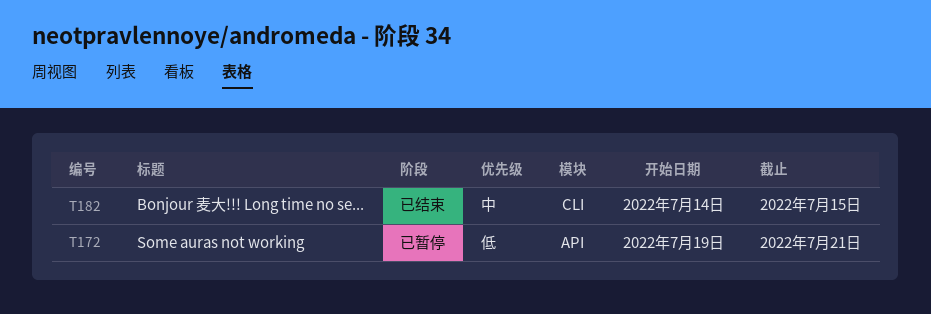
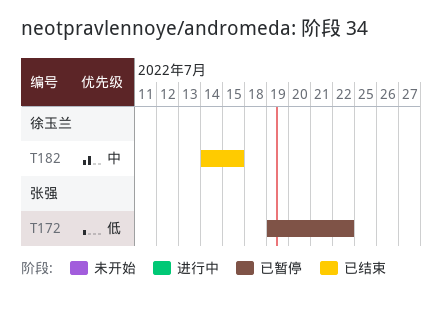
T172, due: Jul 21 -> Jul 22

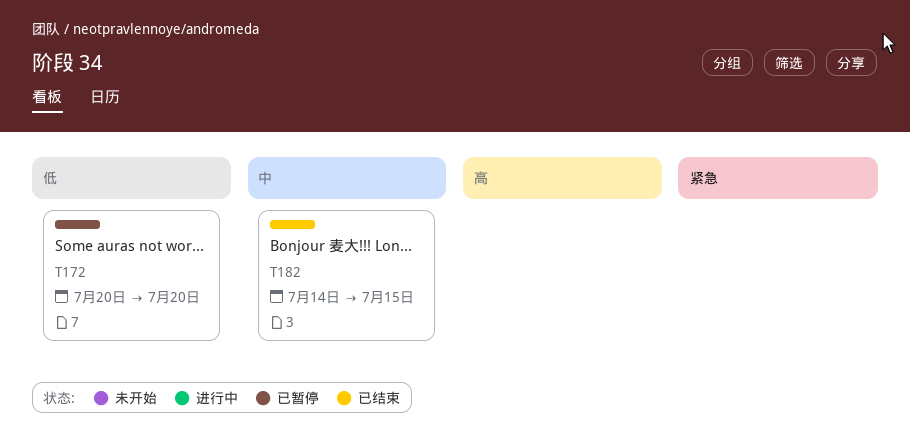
T172, start: Jul 19 -> Jul 20
T172, due: Jul 22 -> Jul 20

